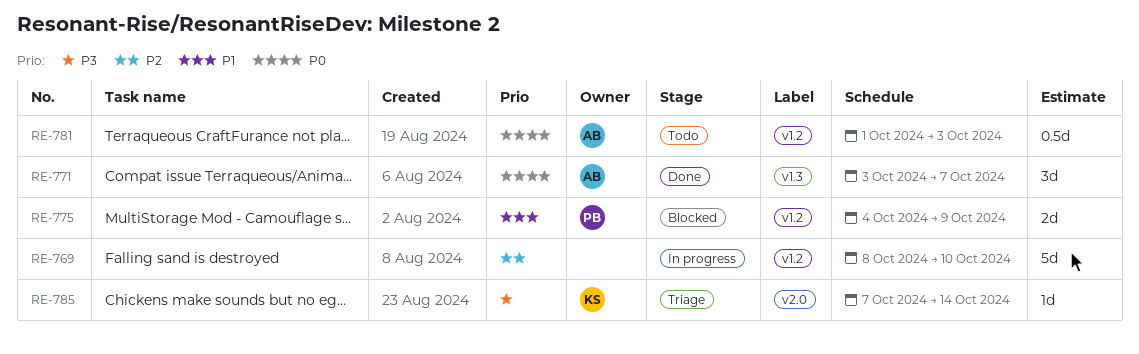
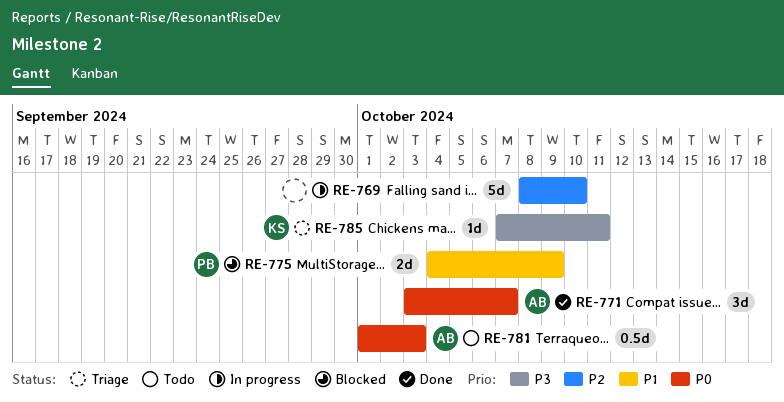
RE-785, due: Oct 14 -> Oct 11

